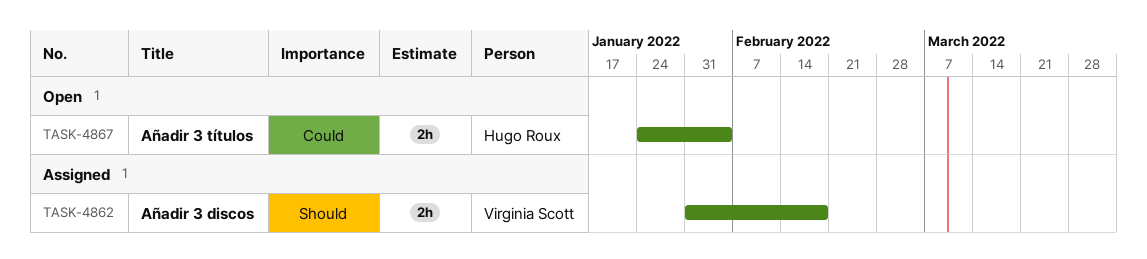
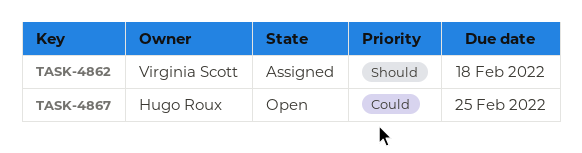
TASK-4867, due: Feb 4 -> Feb 25

